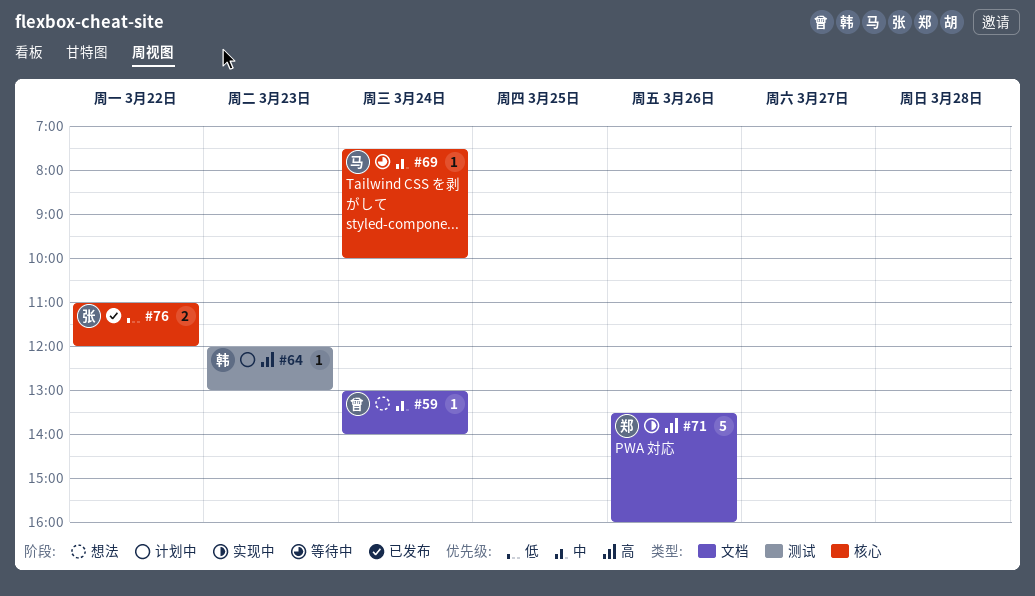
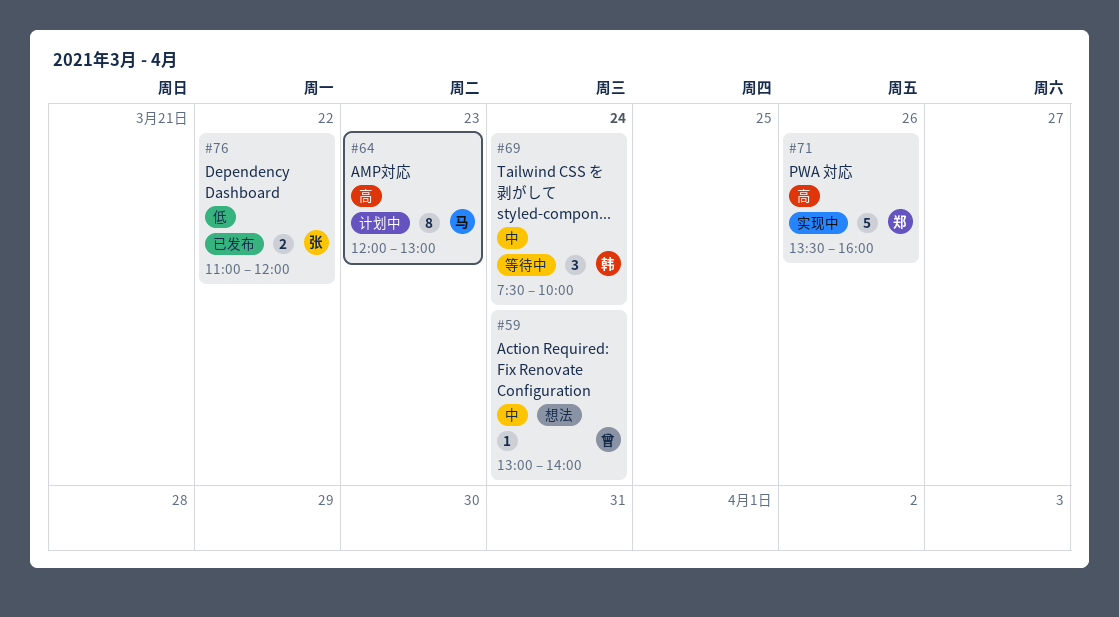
#64, owner: 韩 -> 马
#64, estimate: 1 -> 8
#69, owner: 马 -> 韩
#69, estimate: 1 -> 3

